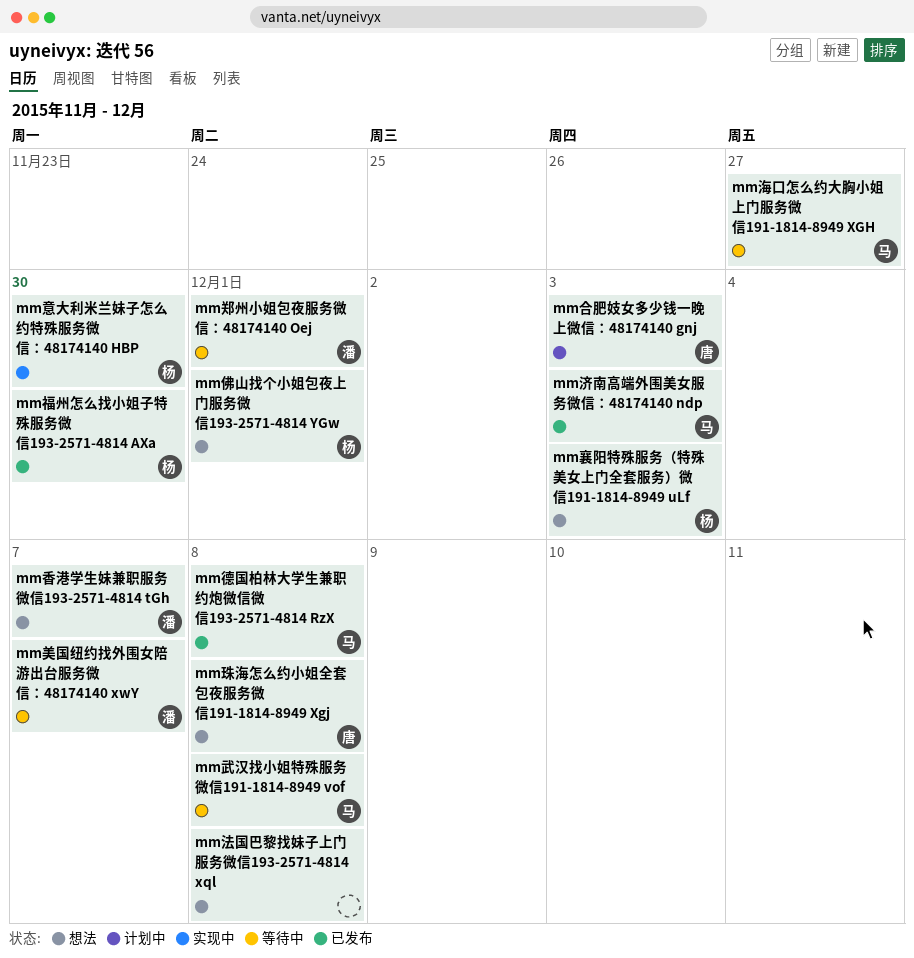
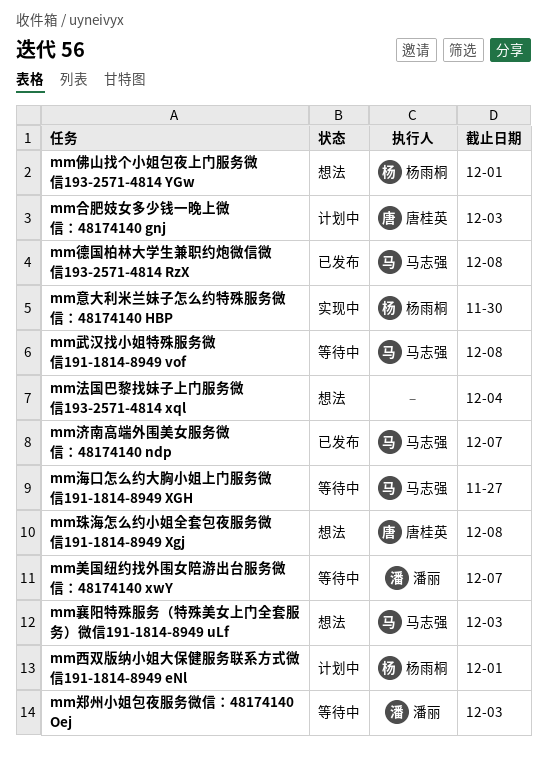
mm法国巴黎找妹子上门服务微信193-2571-4814 xql, due: Dec 8 -> Dec 4
mm济南高端外围美女服务微信：48174140 ndp, due: Dec 3 -> Dec 7
mm福州怎么找小姐子特殊服务微信193-2571-4814 AXa: present -> none
mm襄阳特殊服务（特殊美女上门全套服务）微信191-1814-8949 uLf, owner: 杨雨桐 -> 马志强
mm西双版纳小姐大保健服务联系方式微信191-1814-8949 eNl: none -> present
mm郑州小姐包夜服务微信：48174140 Oej, due: Dec 1 -> Dec 3
mm香港学生妹兼职服务微信193-2571-4814 tGh: present -> none

